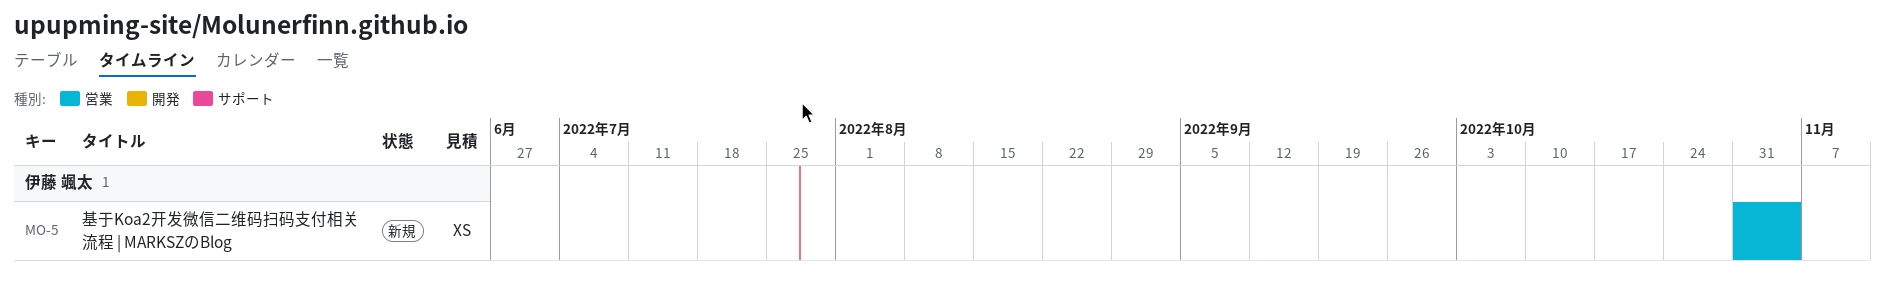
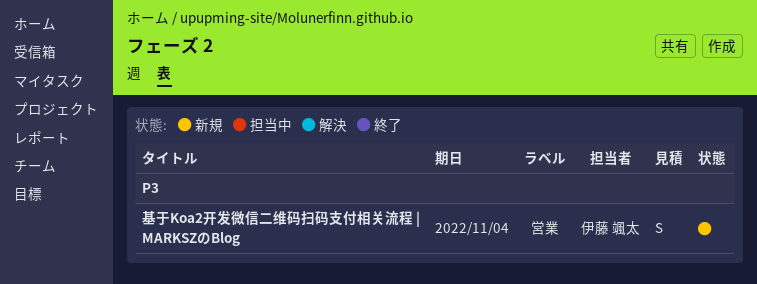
基于Koa2开发微信二维码扫码支付相关流程 | MARKSZのBlog, estimate: XS -> S

